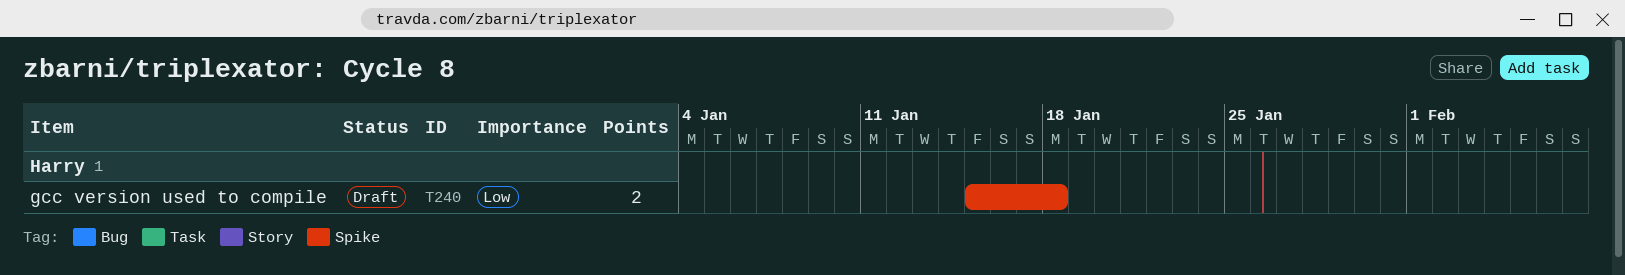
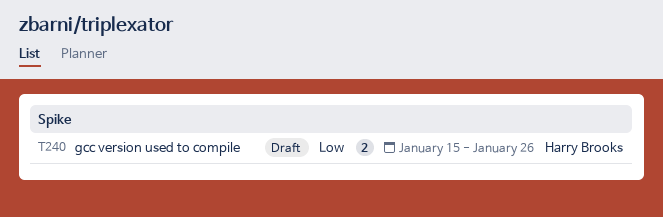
T240, due: Jan 18 -> Jan 26

